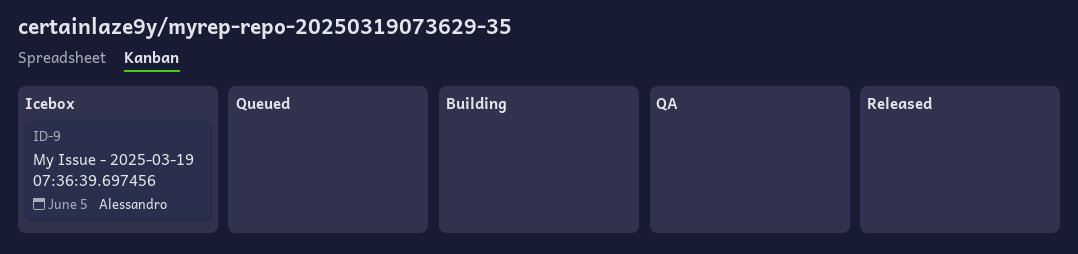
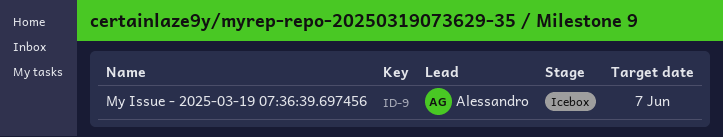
ID-9, due: Jun 5 -> Jun 7

